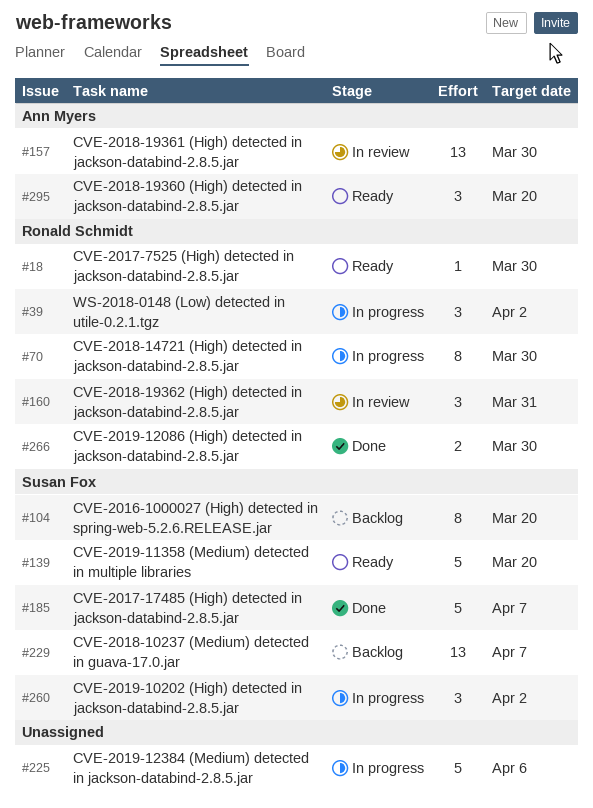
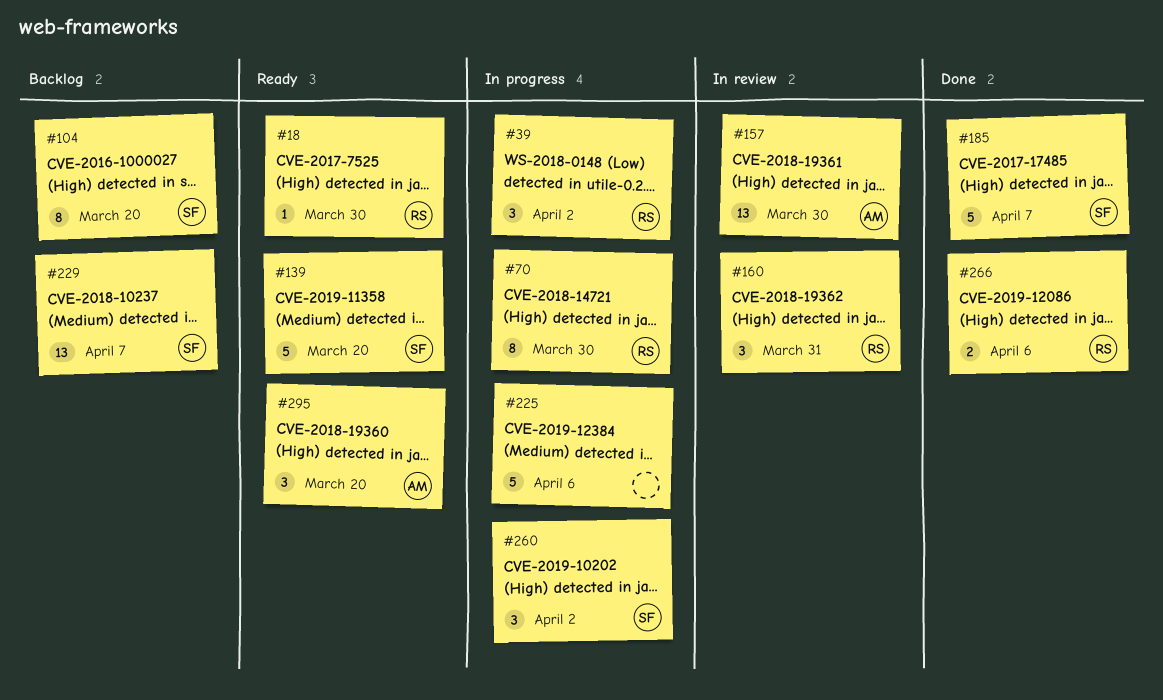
#266, due: Mar 30 -> Apr 6

